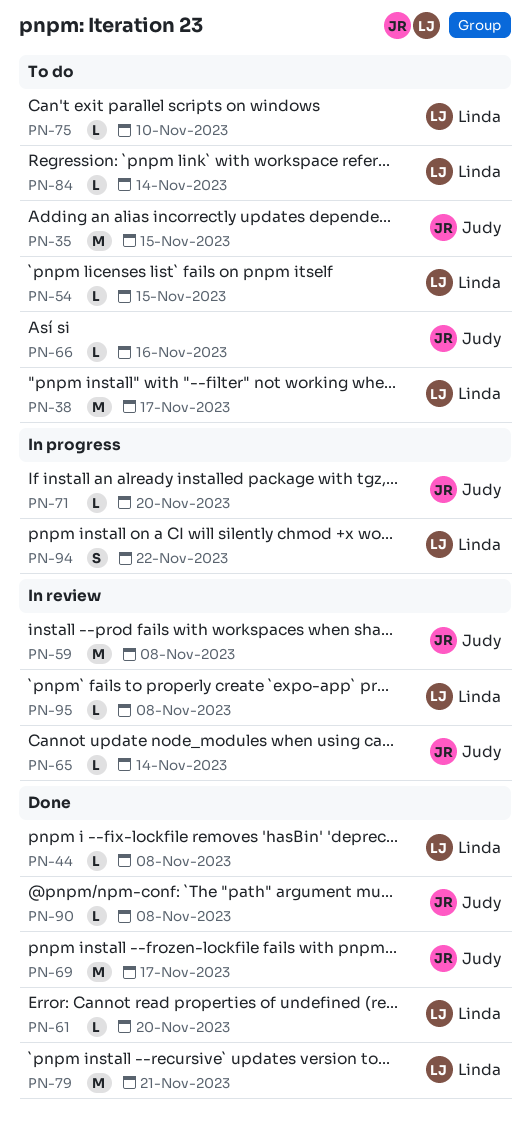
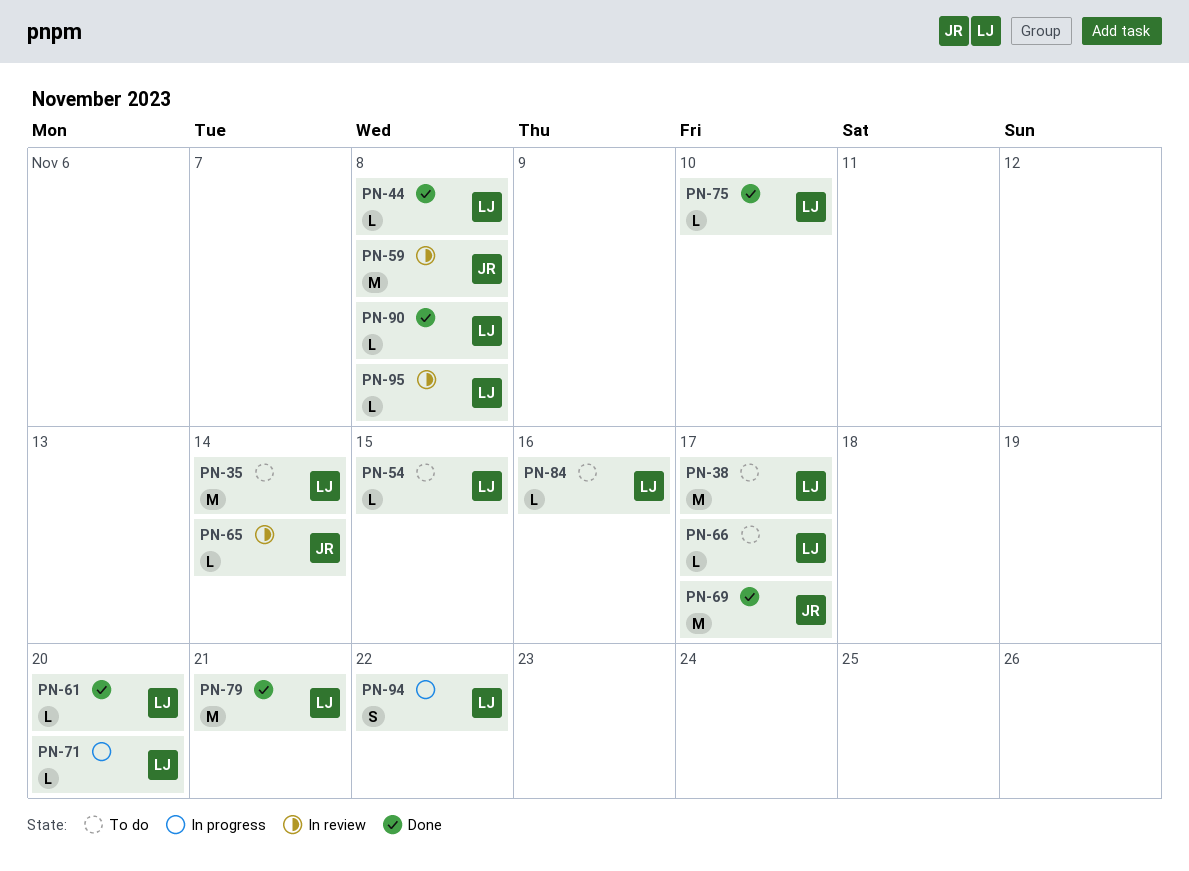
PN-35, owner: Judy -> Linda
PN-35, due: Nov 15 -> Nov 14
PN-66, owner: Judy -> Linda
PN-66, due: Nov 16 -> Nov 17
PN-71, owner: Judy -> Linda
PN-75, status: To do -> Done
PN-84, due: Nov 14 -> Nov 16
PN-90, owner: Judy -> Linda

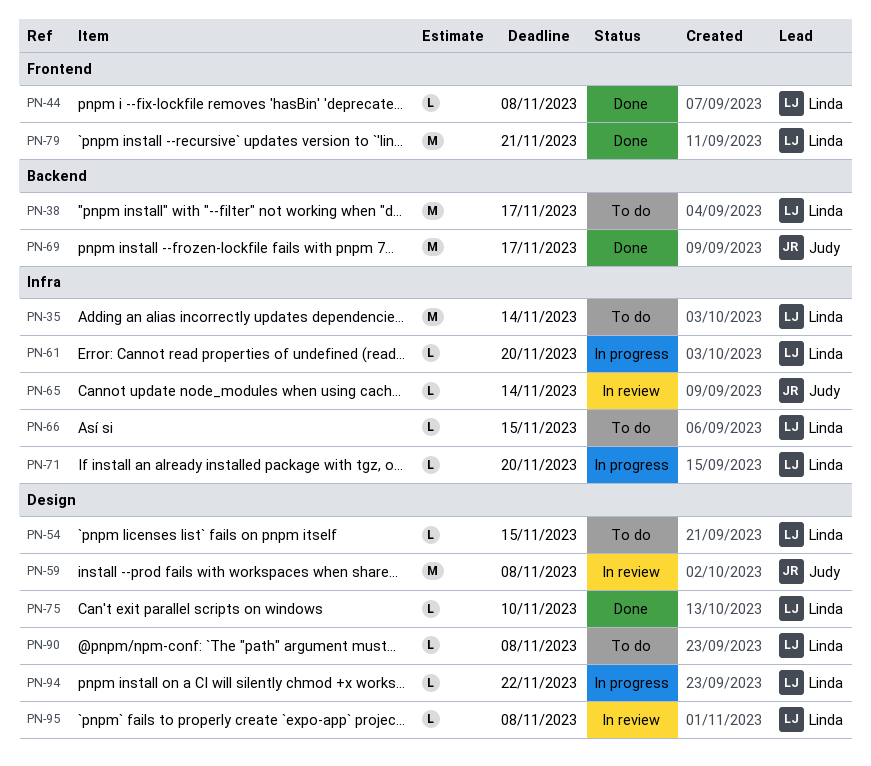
PN-61, status: Done -> In progress
PN-66, due: Nov 17 -> Nov 15
PN-84: present -> none
PN-90, status: Done -> To do
PN-94, estimate: S -> L

